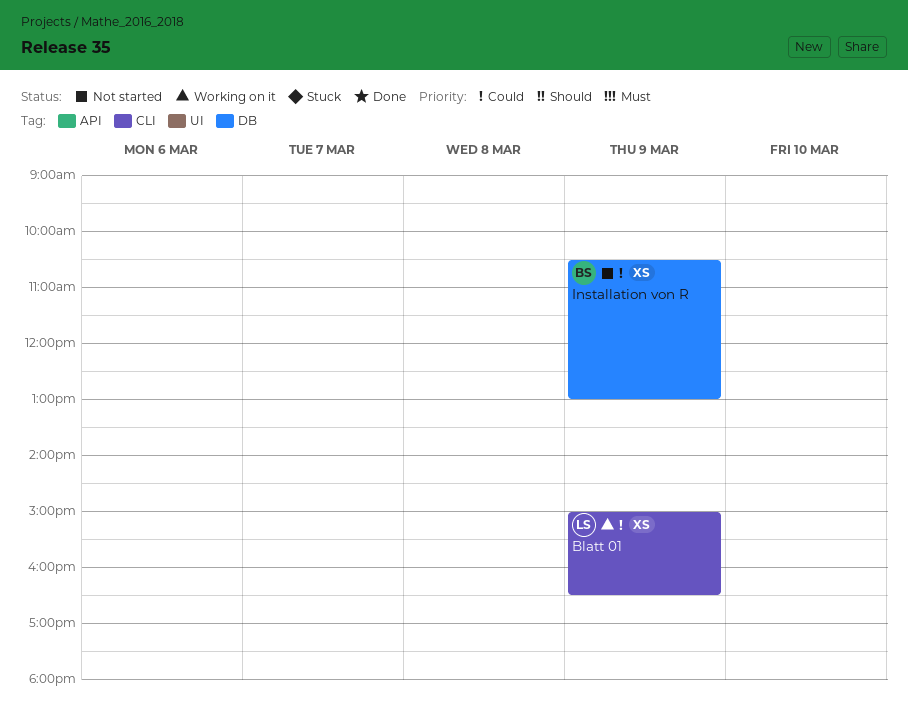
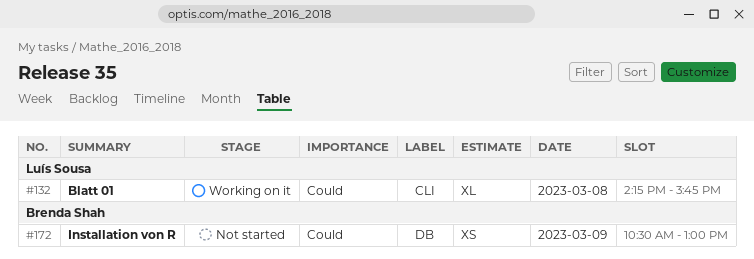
Blatt 01, estimate: XS -> XL
Blatt 01, day: Mar 9 -> Mar 8
Blatt 01, begins: 15:00 -> 14:15
Blatt 01, ends: 16:30 -> 15:45

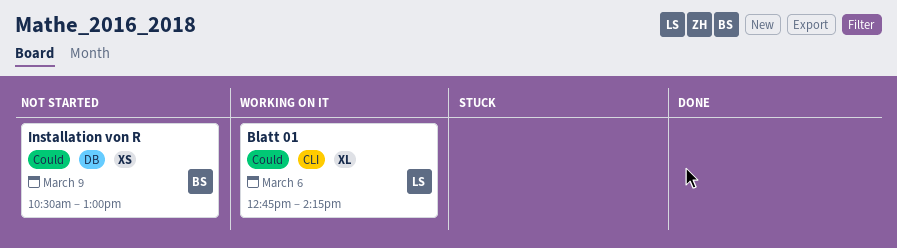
Blatt 01, day: Mar 8 -> Mar 6
Blatt 01, begins: 14:15 -> 12:45
Blatt 01, ends: 15:45 -> 14:15

